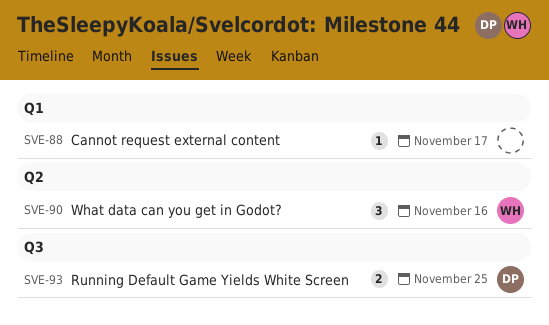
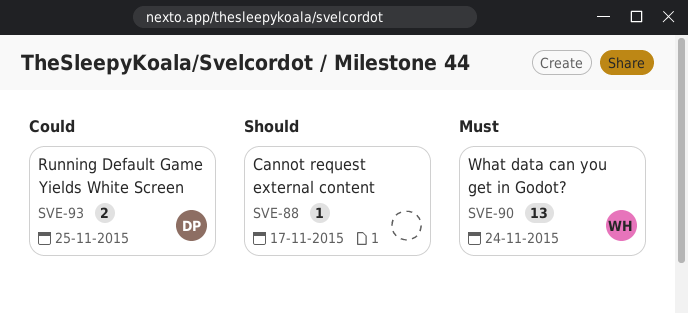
SVE-90, estimate: 3 -> 13
SVE-90, due: Nov 16 -> Nov 24

